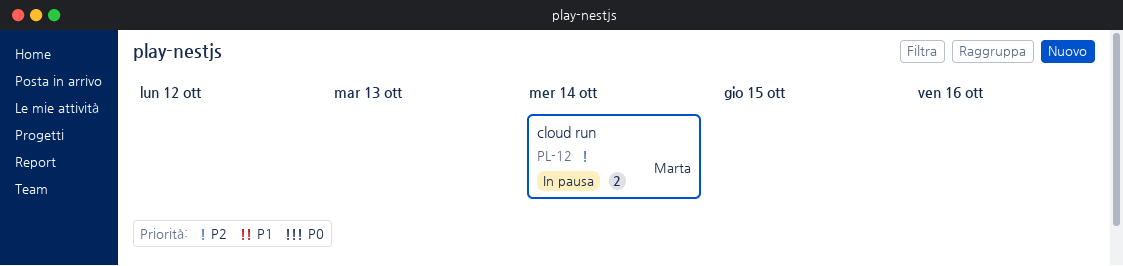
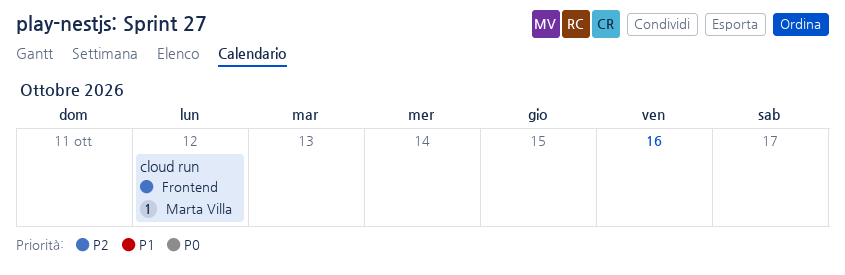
cloud run, estimate: 2 -> 1
cloud run, due: Oct 14 -> Oct 12

